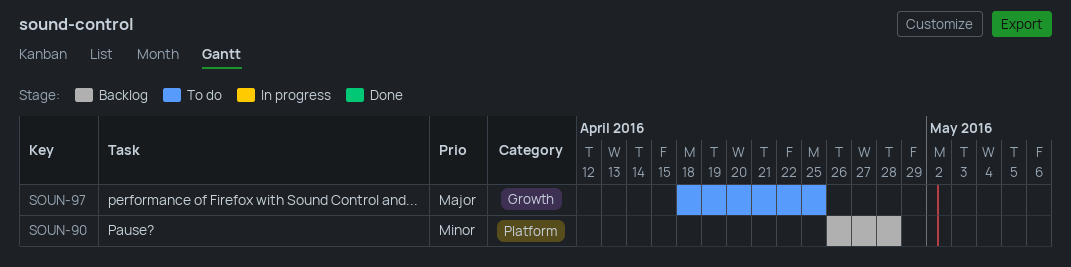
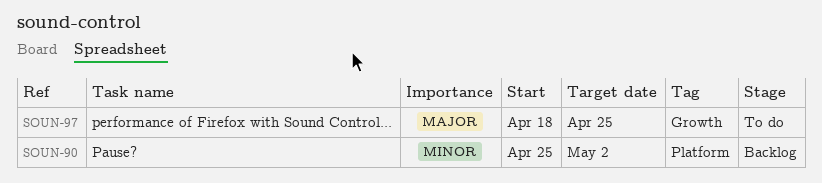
SOUN-90, start: Apr 26 -> Apr 25
SOUN-90, due: Apr 28 -> May 2

